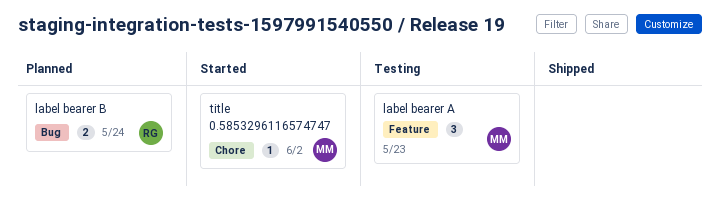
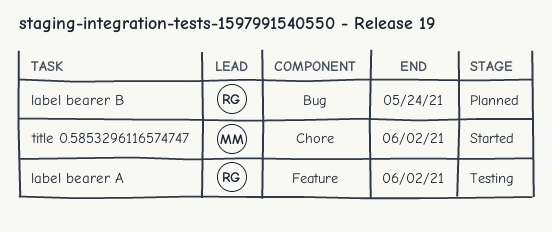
label bearer A, owner: MM -> RG
label bearer A, due: May 23 -> Jun 2

